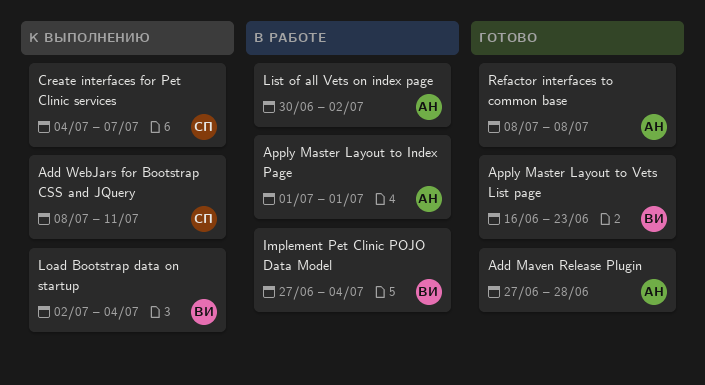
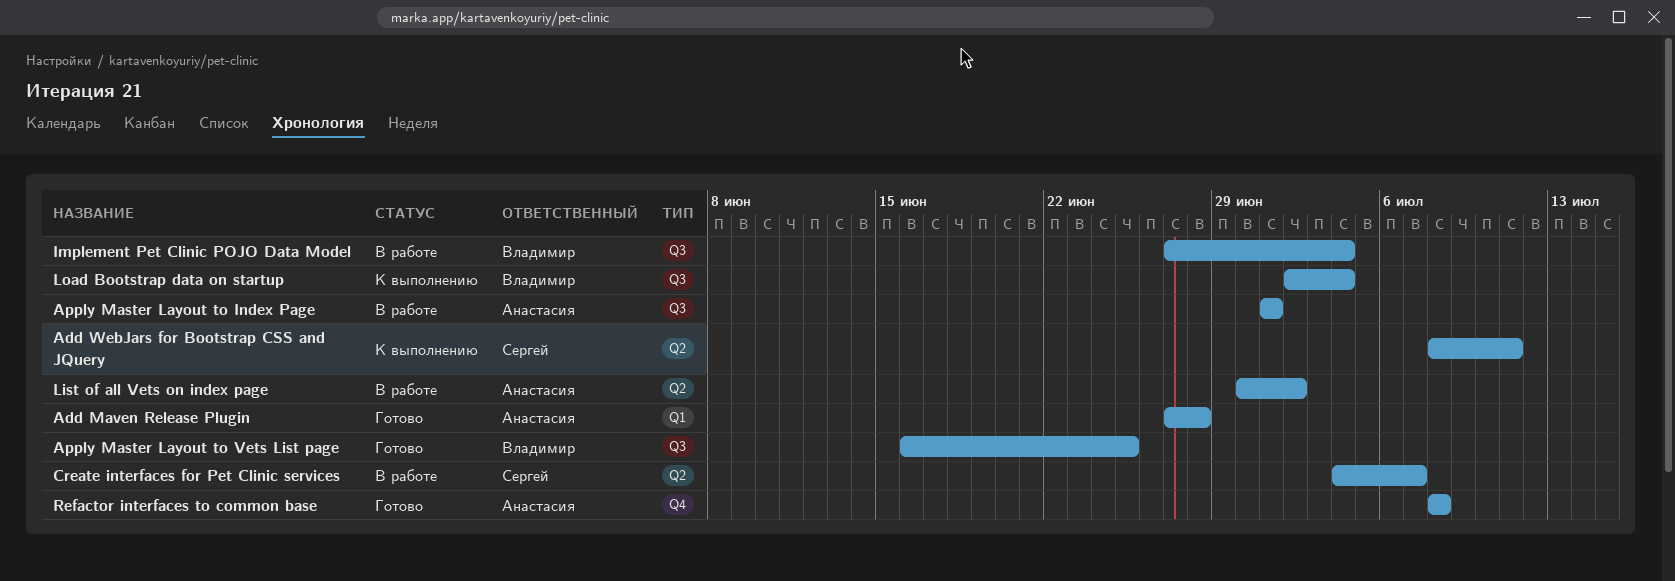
Apply Master Layout to Vets List page, due: Jun 23 -> Jun 25
Create interfaces for Pet Clinic services, status: К выполнению -> В работе

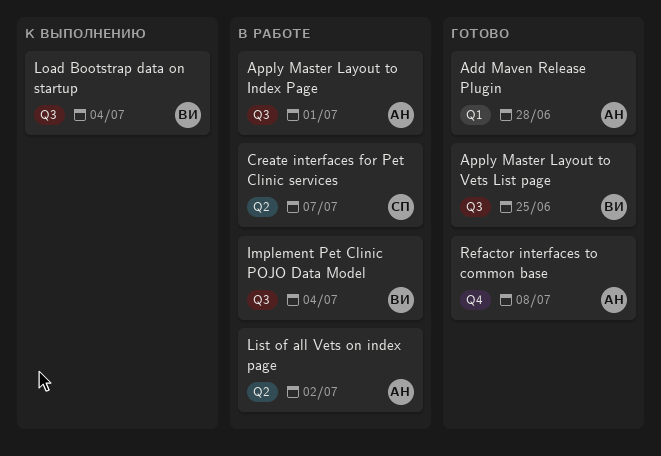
Add WebJars for Bootstrap CSS and JQuery: present -> none

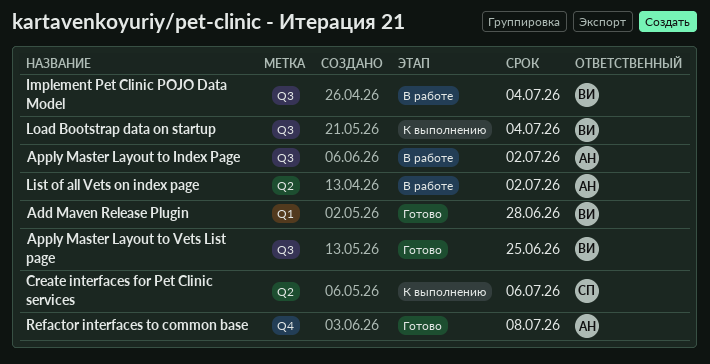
Add Maven Release Plugin, owner: АН -> ВИ
Apply Master Layout to Index Page, due: Jul 1 -> Jul 2
Create interfaces for Pet Clinic services, status: В работе -> К выполнению
Create interfaces for Pet Clinic services, due: Jul 7 -> Jul 6

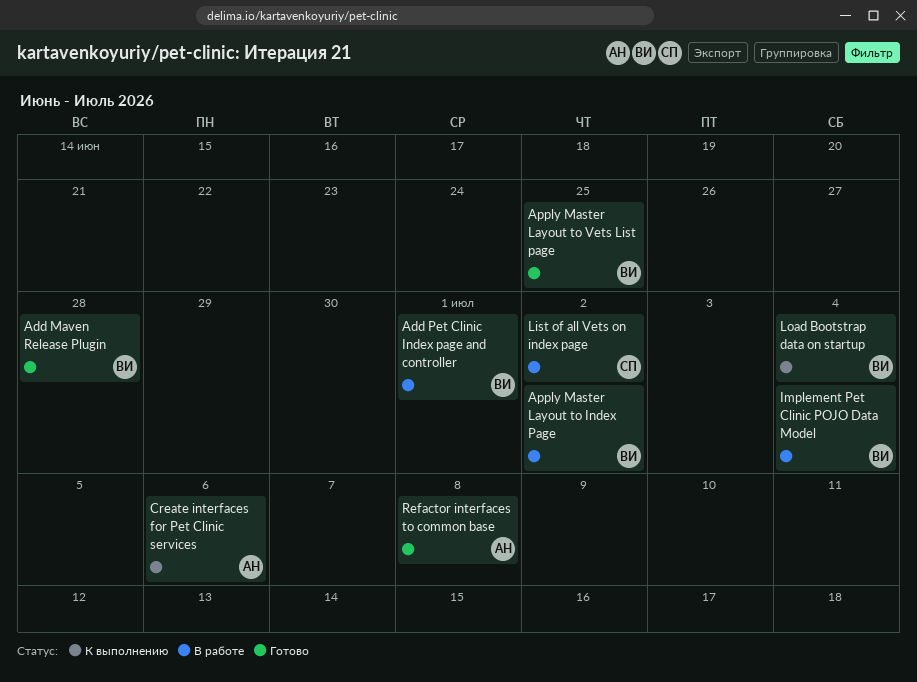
Add Pet Clinic Index page and controller: none -> present
Apply Master Layout to Index Page, owner: АН -> ВИ
Create interfaces for Pet Clinic services, owner: СП -> АН
List of all Vets on index page, owner: АН -> СП

